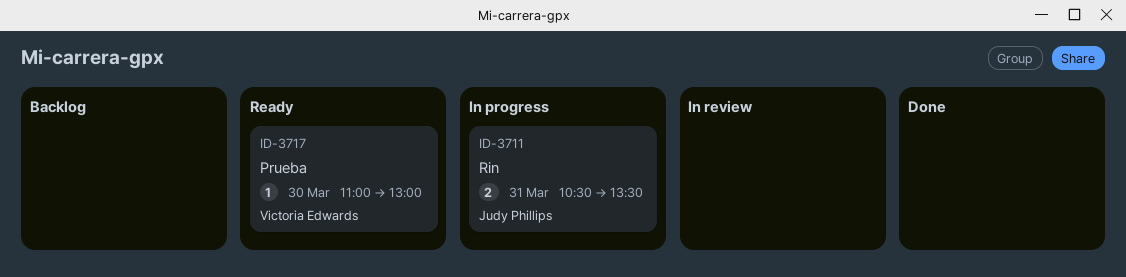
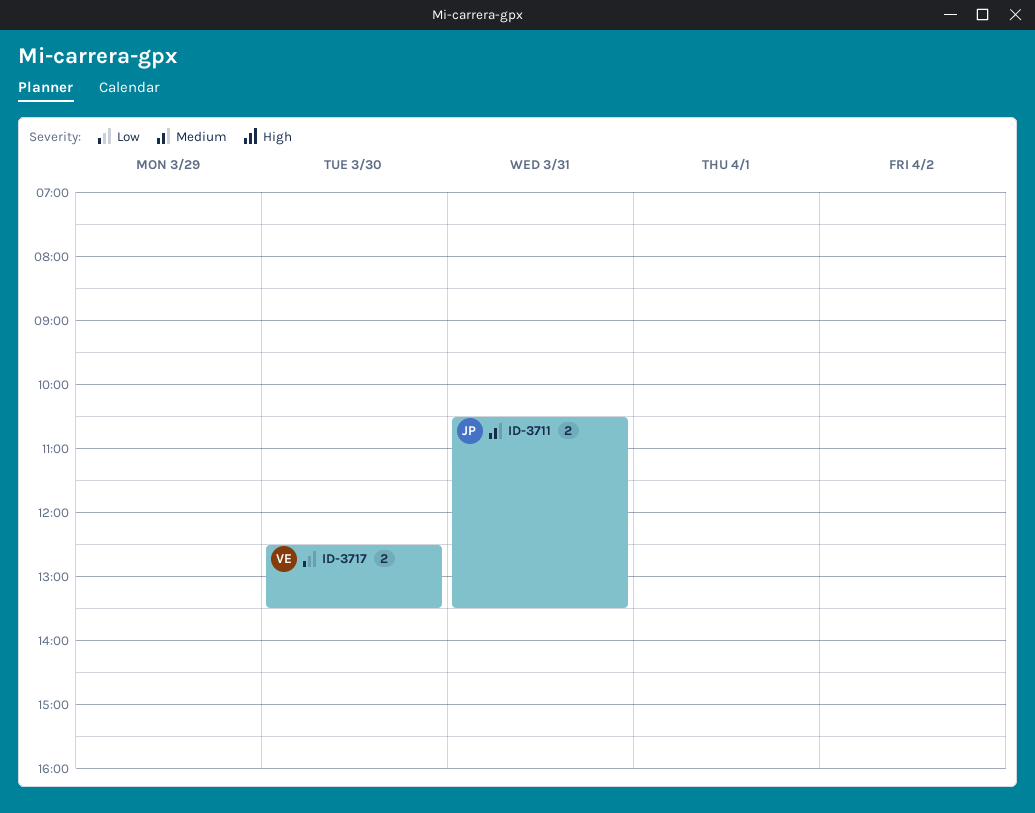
ID-3717, estimate: 1 -> 2
ID-3717, begins: 11:00 -> 12:30
ID-3717, ends: 13:00 -> 13:30

